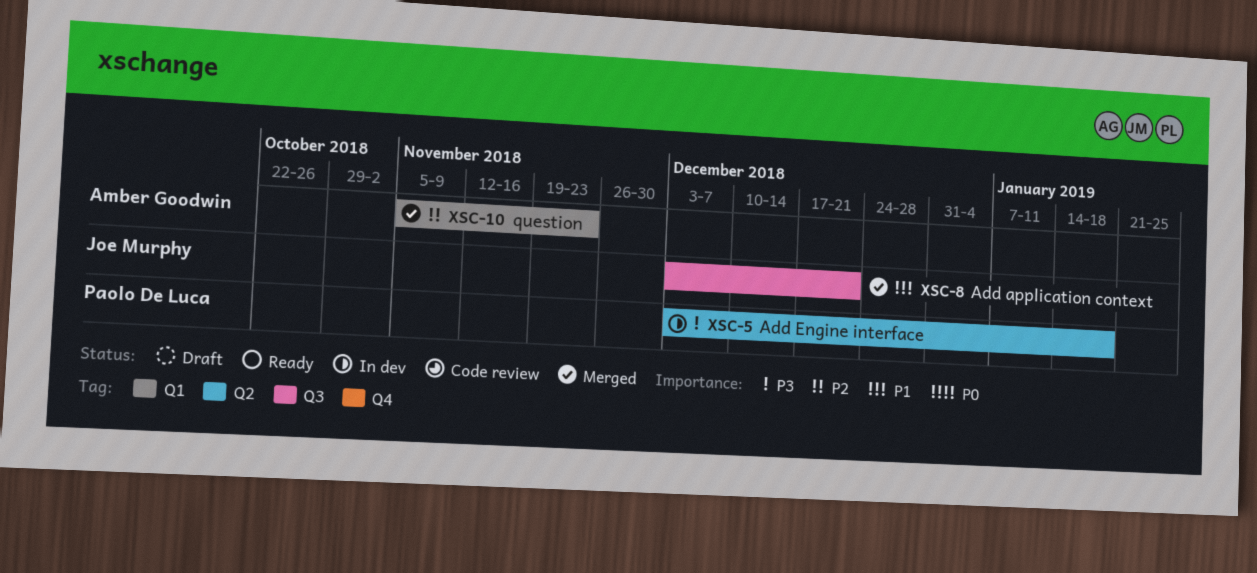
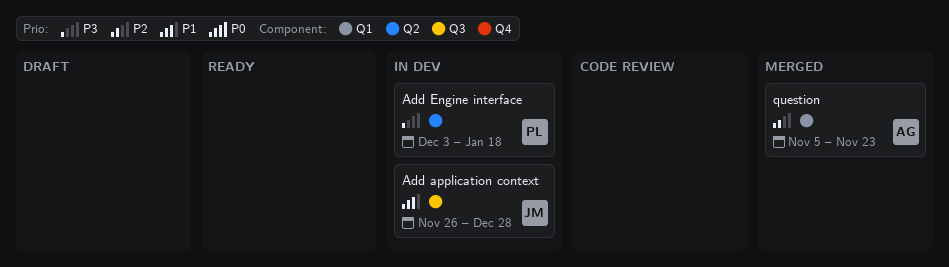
Add application context, status: Merged -> In dev
Add application context, start: Dec 3 -> Nov 26
Add application context, due: Dec 21 -> Dec 28

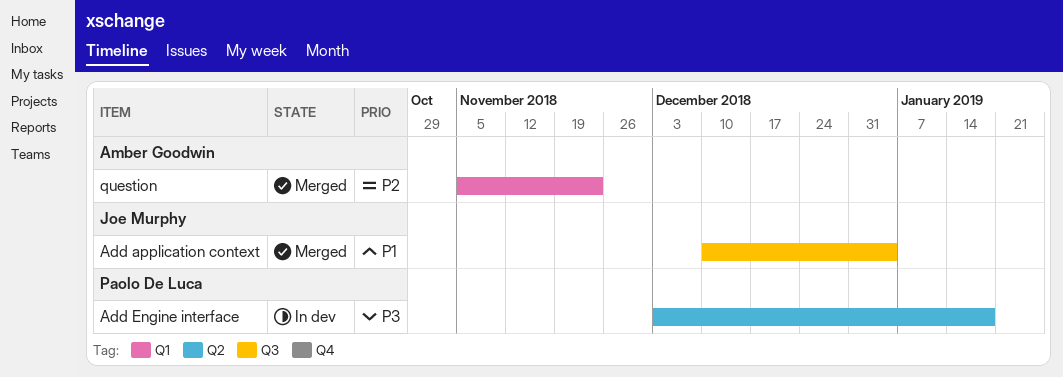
Add application context, status: In dev -> Merged
Add application context, start: Nov 26 -> Dec 10
Add application context, due: Dec 28 -> Jan 4

